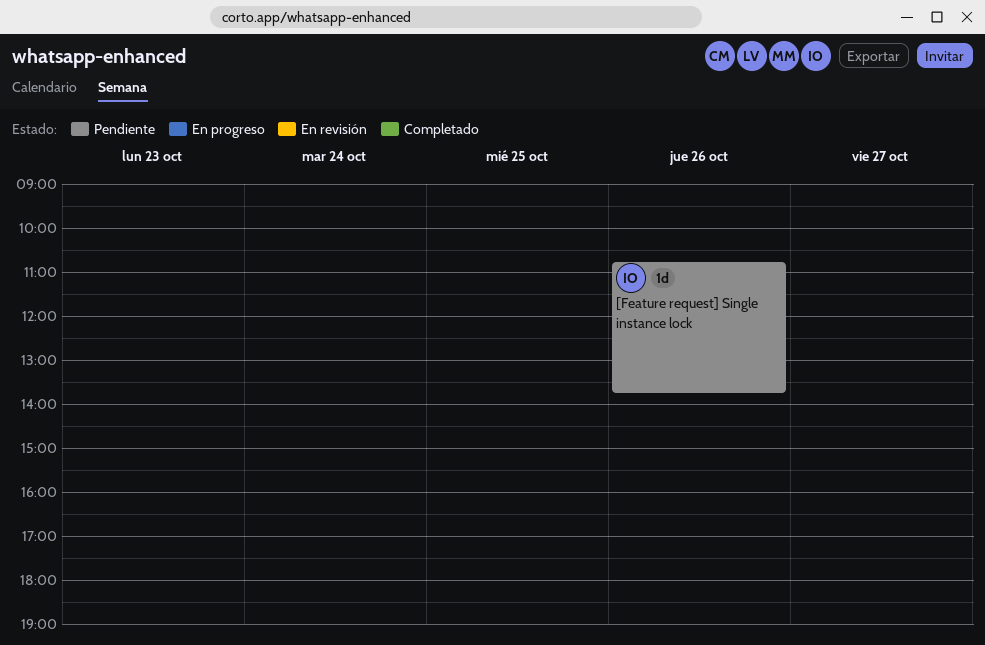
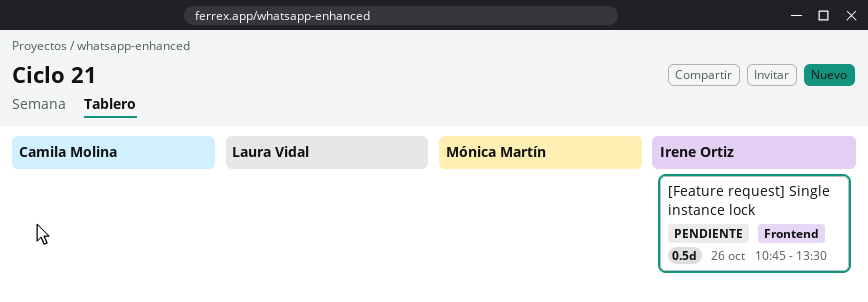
[Feature request] Single instance lock, estimate: 1d -> 0.5d
[Feature request] Single instance lock, ends: 13:45 -> 13:30

